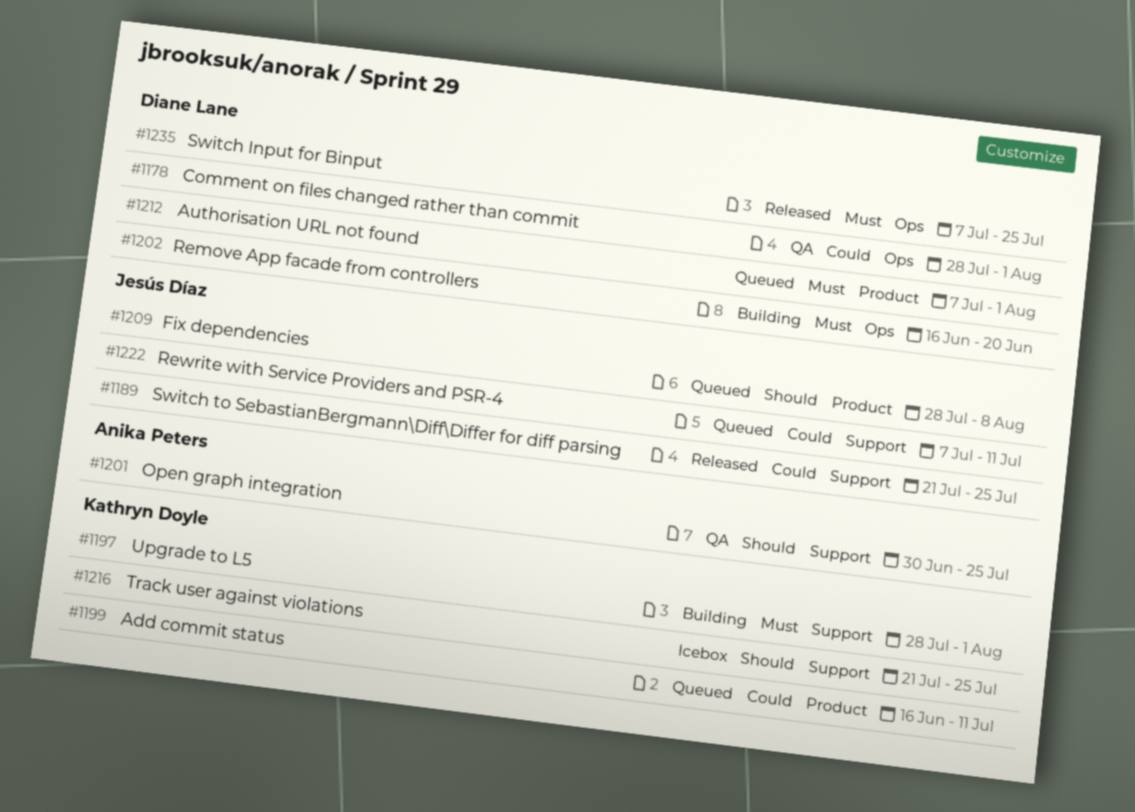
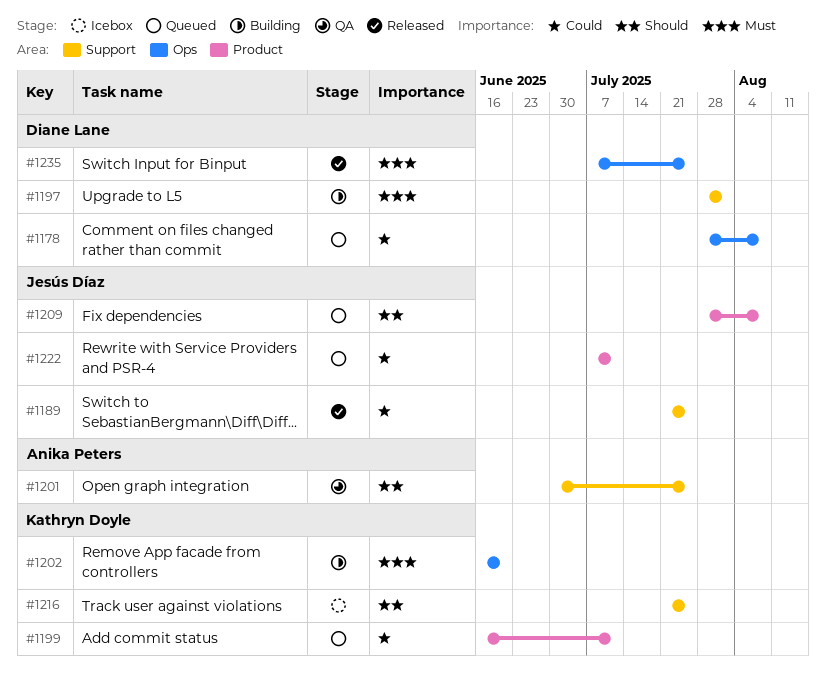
#1178, status: QA -> Queued
#1178, due: Aug 1 -> Aug 8
#1197, owner: Kathryn Doyle -> Diane Lane
#1202, owner: Diane Lane -> Kathryn Doyle
#1212: present -> none
#1222, label: Support -> Product

